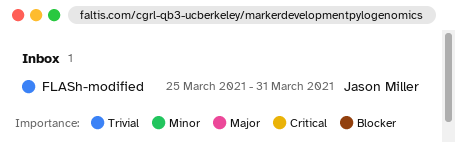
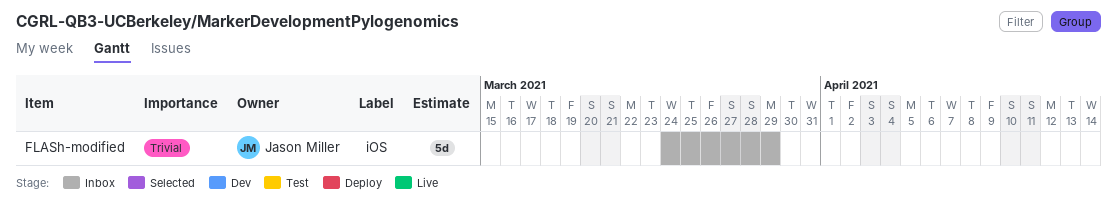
FLASh-modified, start: Mar 25 -> Mar 24
FLASh-modified, due: Mar 31 -> Mar 29

